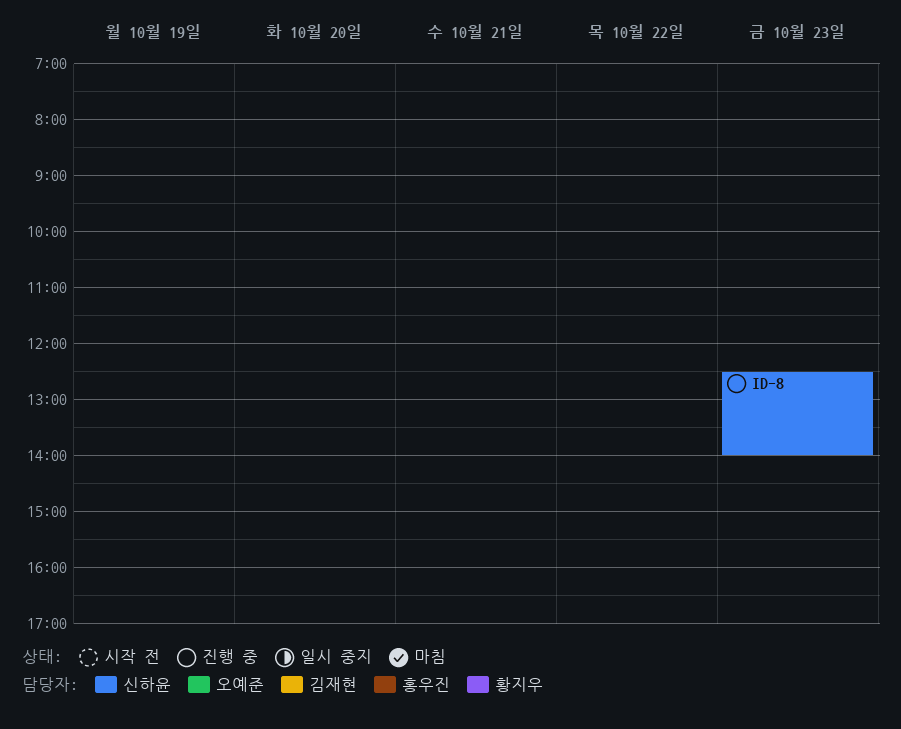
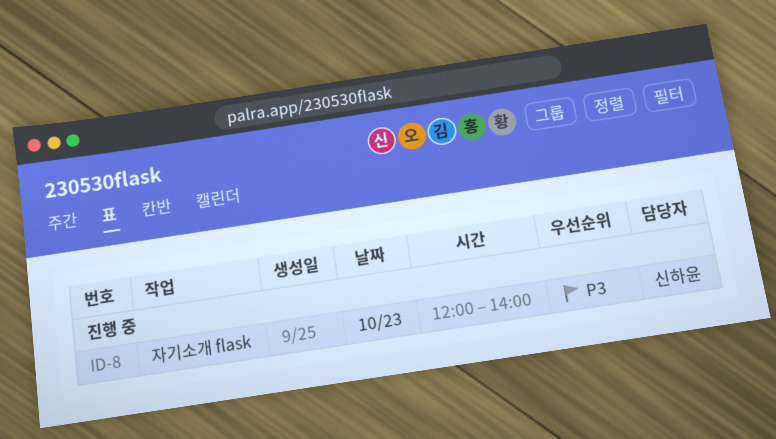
ID-8, begins: 12:30 -> 12:00

